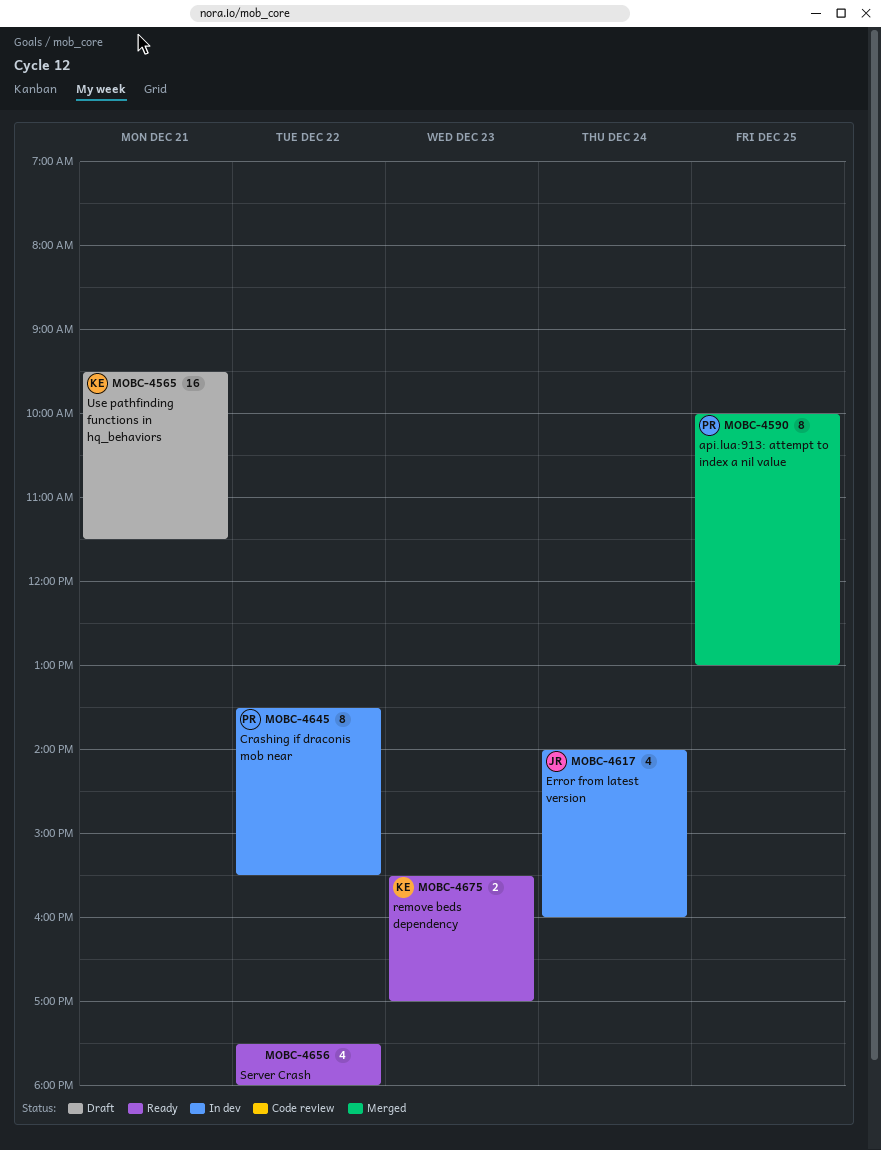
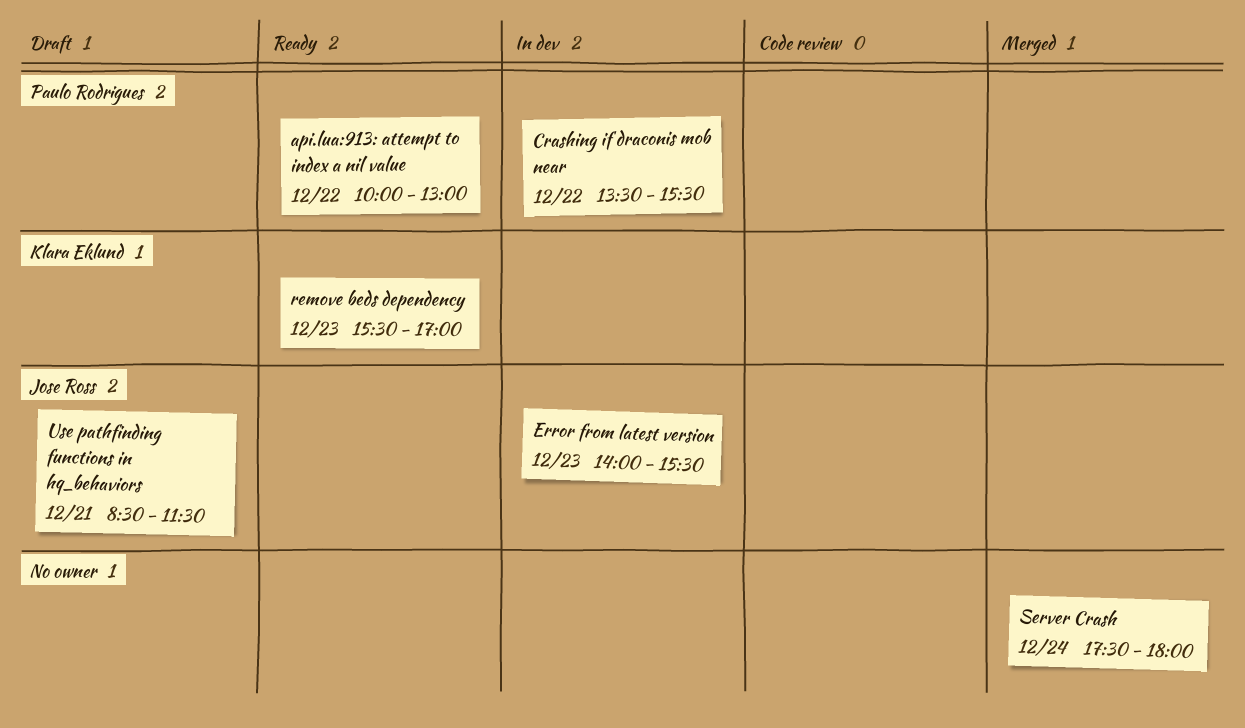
api.lua:913: attempt to index a nil value, status: Merged -> Ready
api.lua:913: attempt to index a nil value, day: Dec 25 -> Dec 22
Error from latest version, day: Dec 24 -> Dec 23
Error from latest version, ends: 16:00 -> 15:30
Server Crash, status: Ready -> Merged
Server Crash, day: Dec 22 -> Dec 24
Use pathfinding functions in hq_behaviors, owner: Klara Eklund -> Jose Ross
Use pathfinding functions in hq_behaviors, begins: 09:30 -> 08:30

